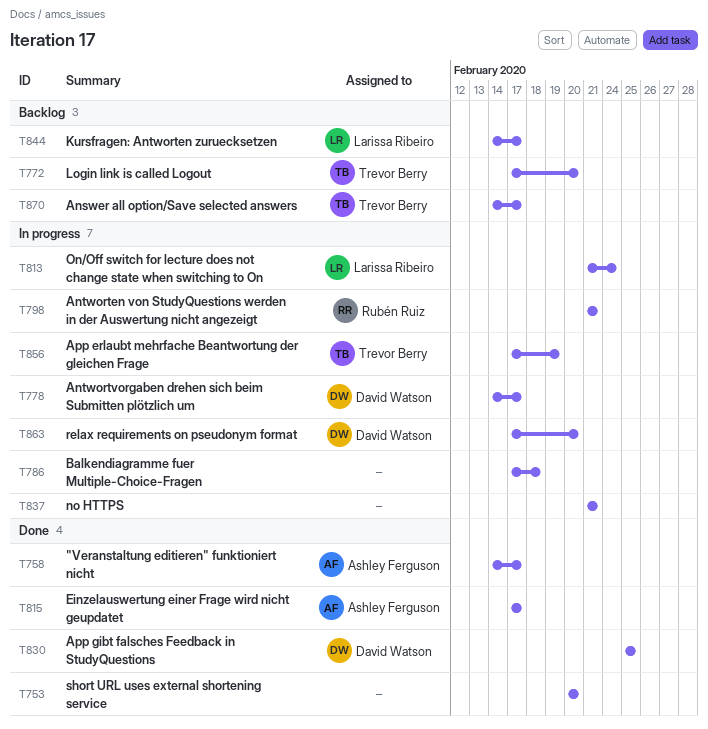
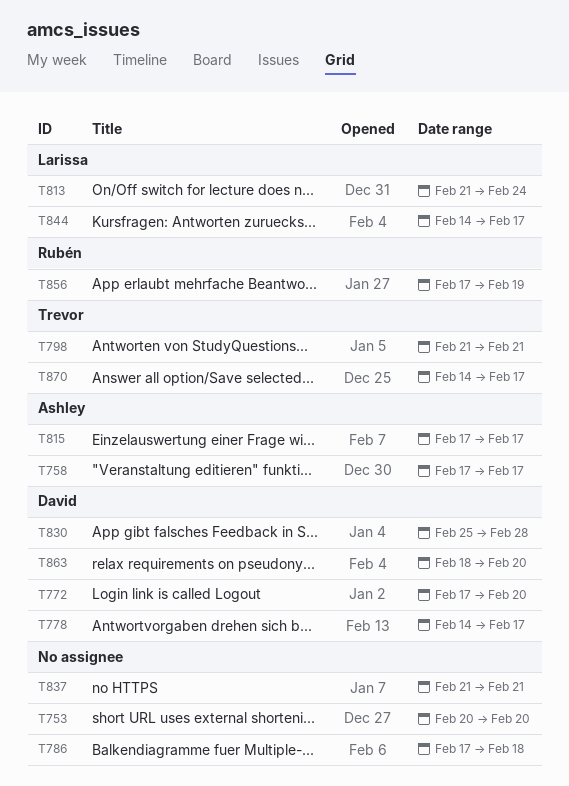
T758, start: Feb 14 -> Feb 17
T772, owner: Trevor Berry -> David Watson
T798, owner: Rubén Ruiz -> Trevor Berry
T830, due: Feb 25 -> Feb 28
T856, owner: Trevor Berry -> Rubén Ruiz
T863, start: Feb 17 -> Feb 18

